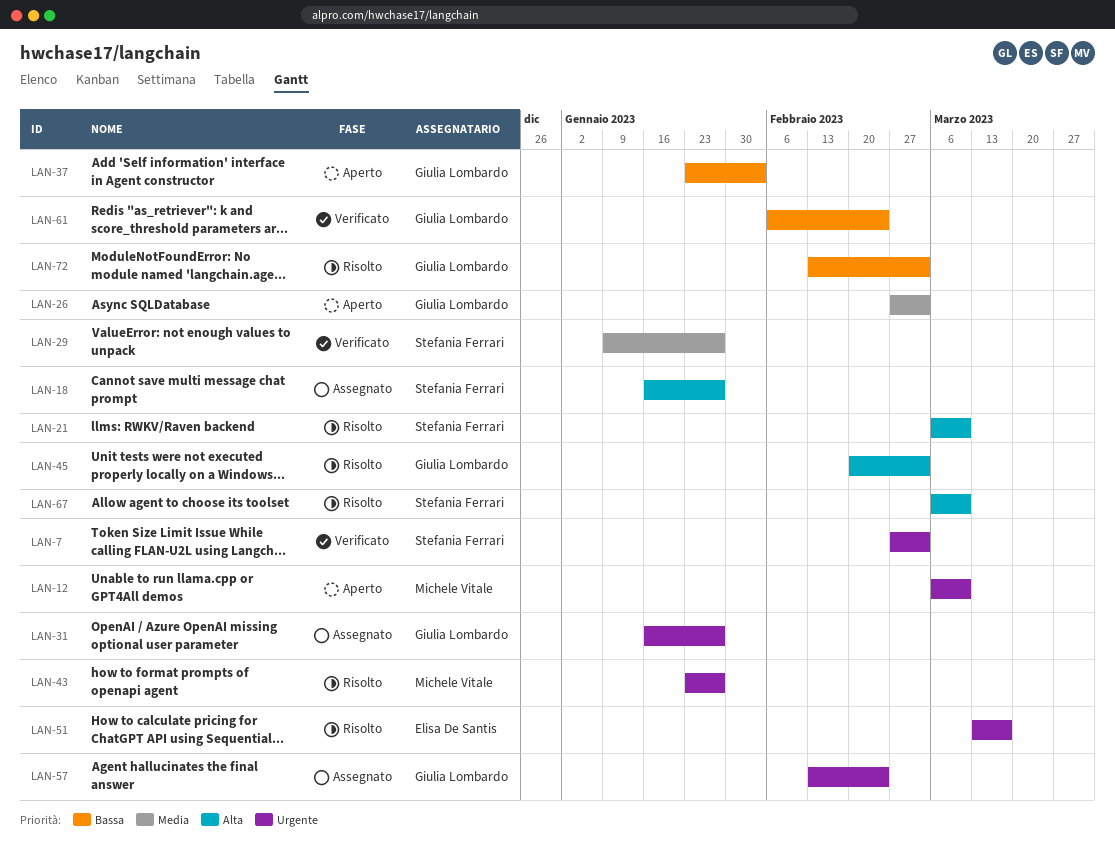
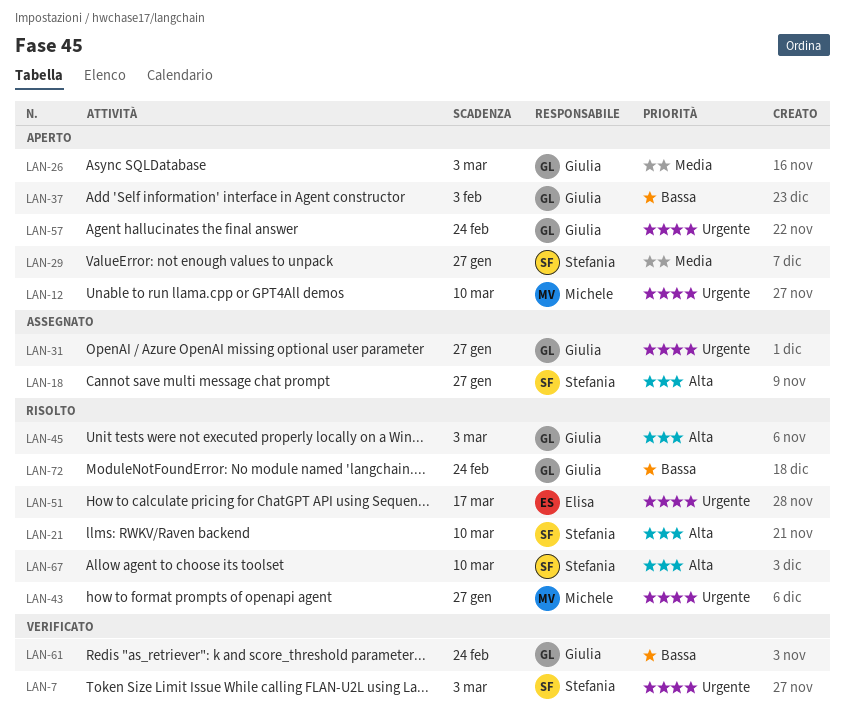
LAN-29, status: Verificato -> Aperto
LAN-57, status: Assegnato -> Aperto
LAN-72, due: Mar 3 -> Feb 24

